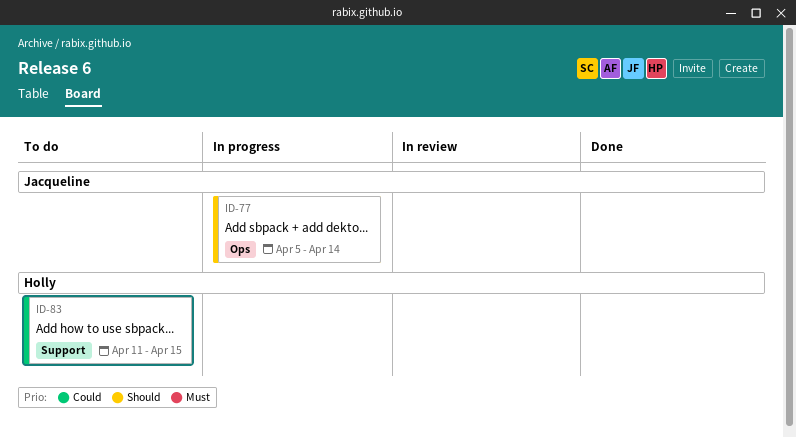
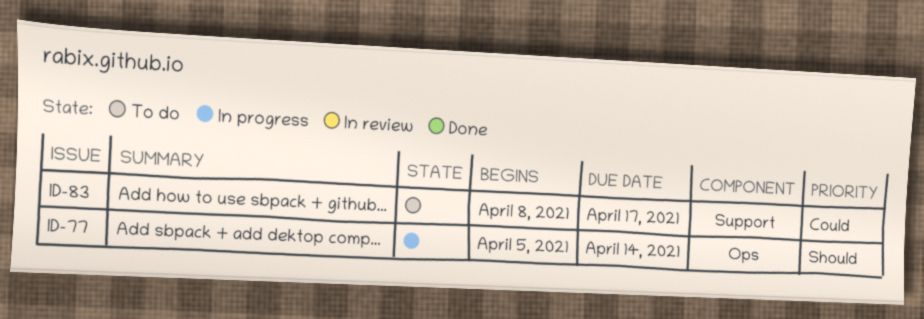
ID-83, start: Apr 11 -> Apr 8
ID-83, due: Apr 15 -> Apr 17

